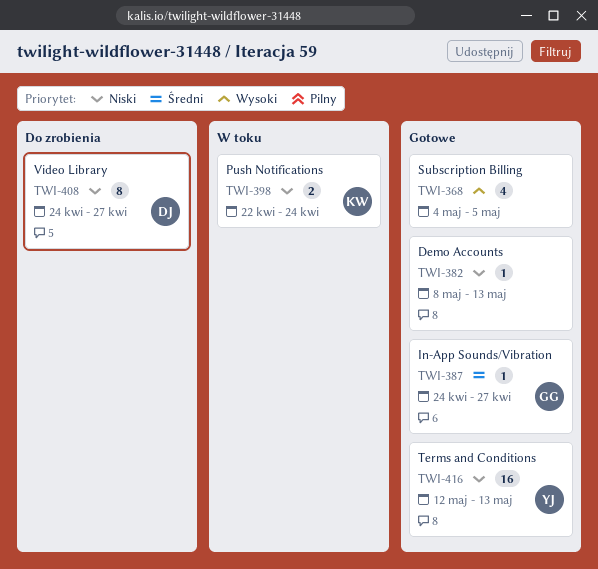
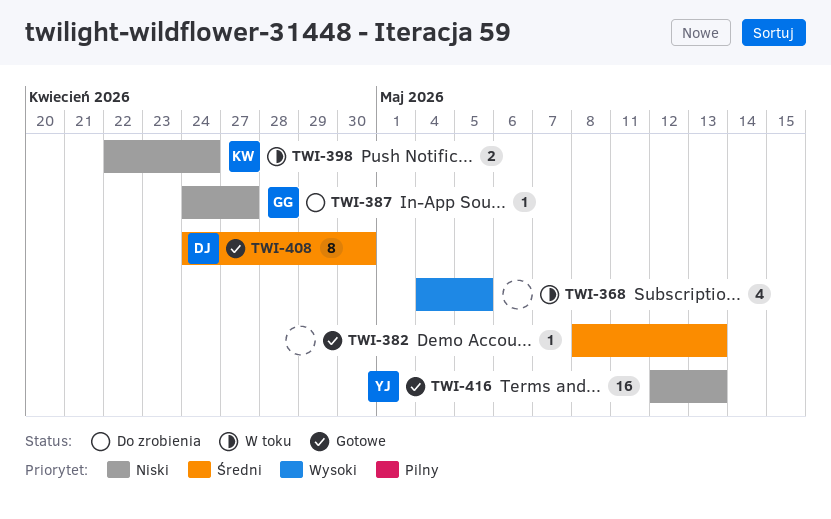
TWI-368, status: Gotowe -> W toku
TWI-382, priority: Niski -> Średni
TWI-387, status: Gotowe -> Do zrobienia
TWI-387, priority: Średni -> Niski
TWI-408, status: Do zrobienia -> Gotowe
TWI-408, priority: Niski -> Średni
TWI-408, due: Apr 27 -> Apr 30

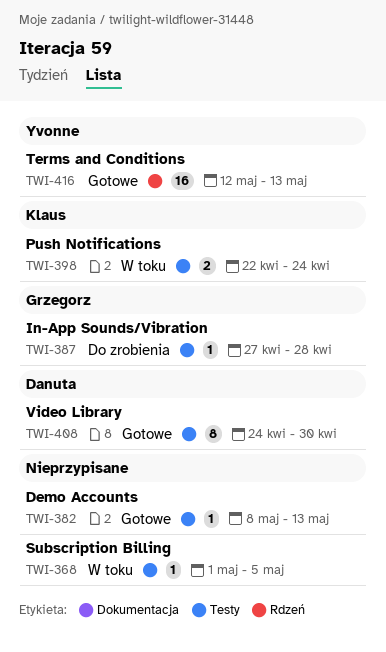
TWI-368, estimate: 4 -> 1
TWI-368, start: May 4 -> May 1
TWI-387, start: Apr 24 -> Apr 27
TWI-387, due: Apr 27 -> Apr 28

